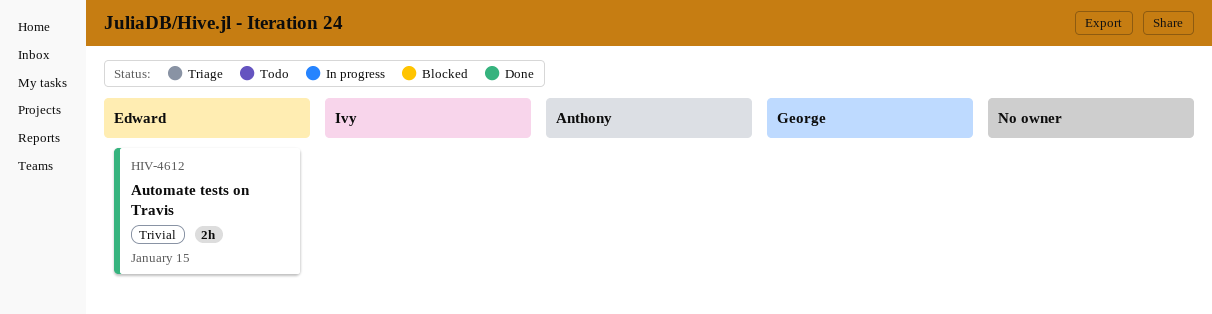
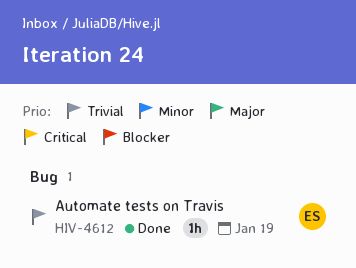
HIV-4612, estimate: 2h -> 1h
HIV-4612, due: Jan 15 -> Jan 19

